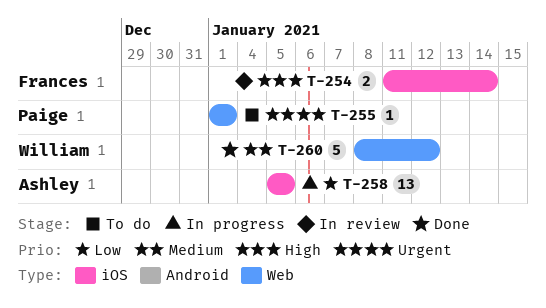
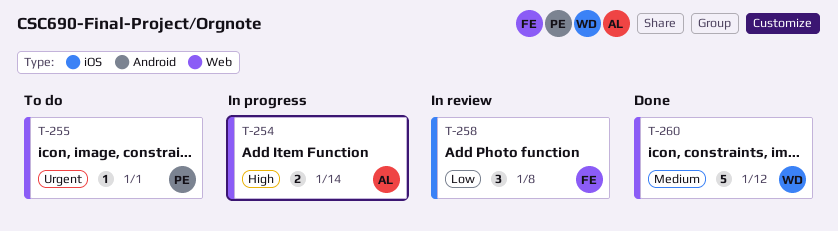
T-254, status: In review -> In progress
T-254, owner: Frances -> Ashley
T-254, label: iOS -> Web
T-258, status: In progress -> In review
T-258, owner: Ashley -> Frances
T-258, estimate: 13 -> 3
T-258, due: Jan 5 -> Jan 8

